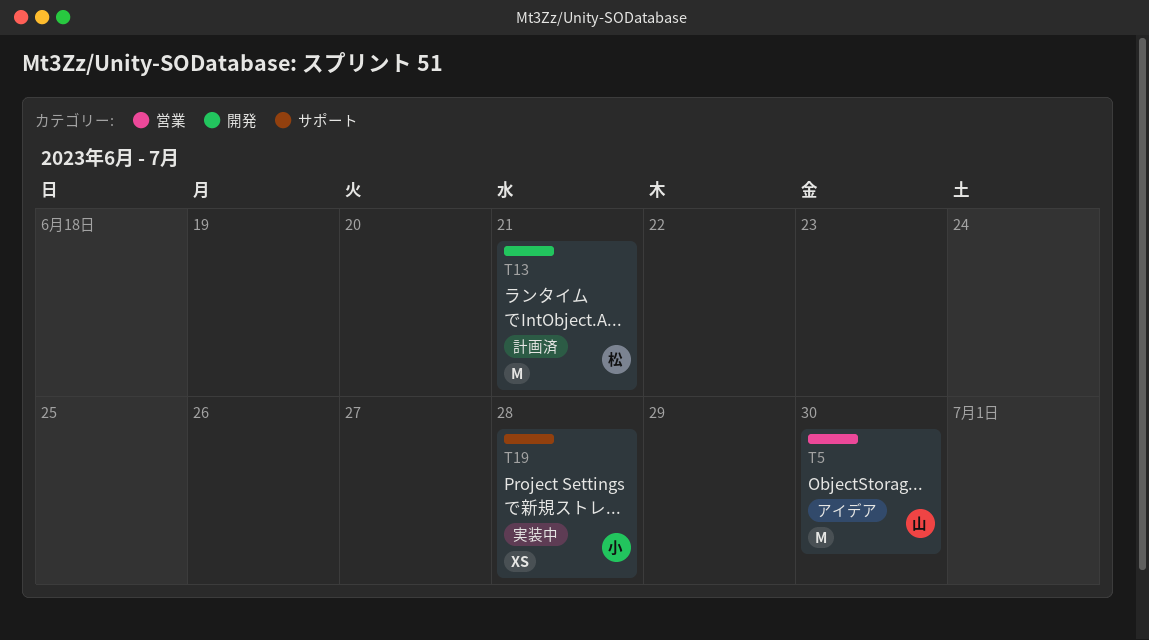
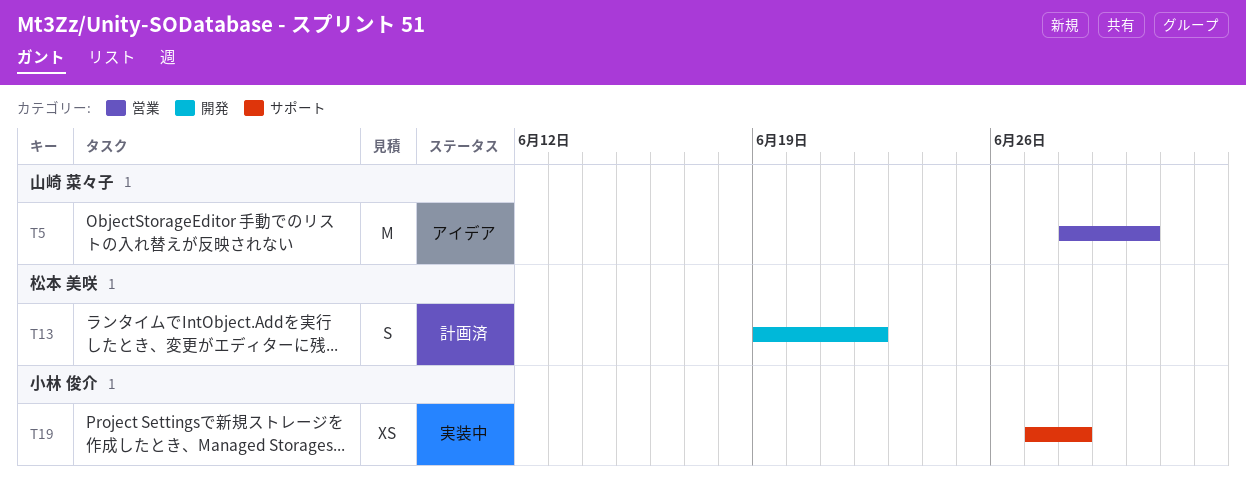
T13, estimate: M -> S
T13, due: Jun 21 -> Jun 22

